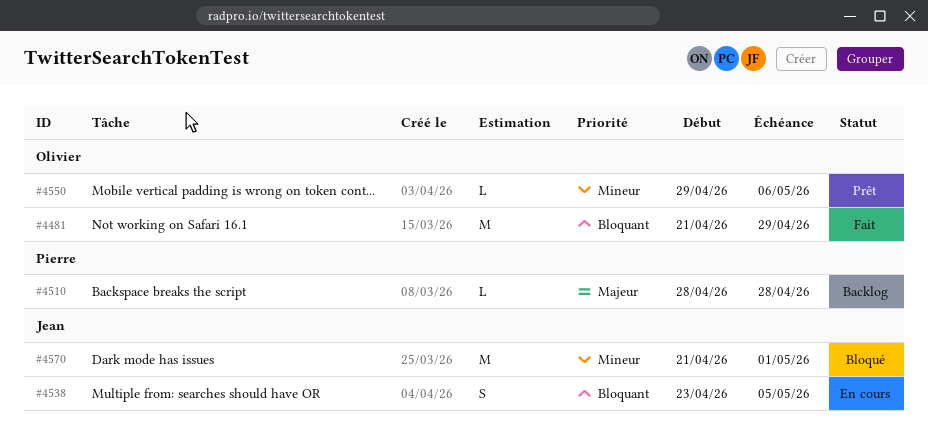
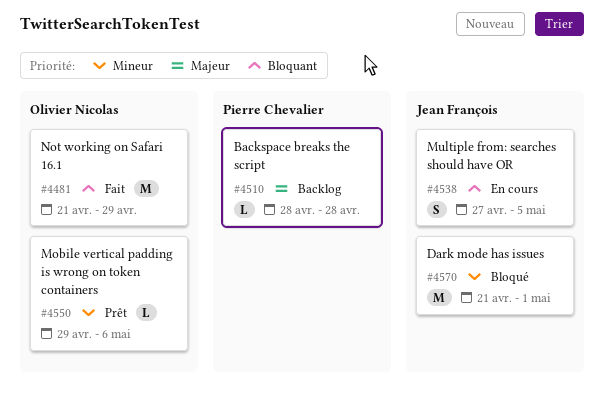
#4538, start: Apr 23 -> Apr 27

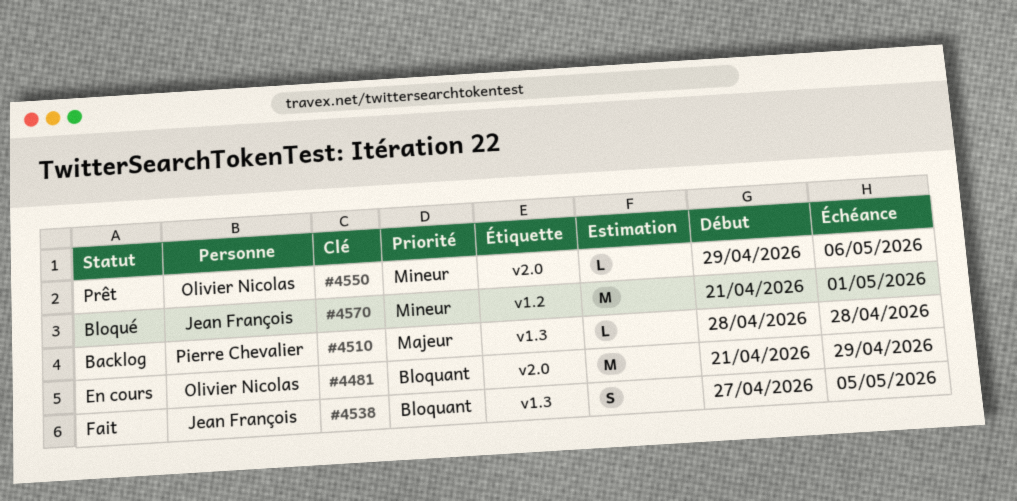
#4481, status: Fait -> En cours
#4538, status: En cours -> Fait

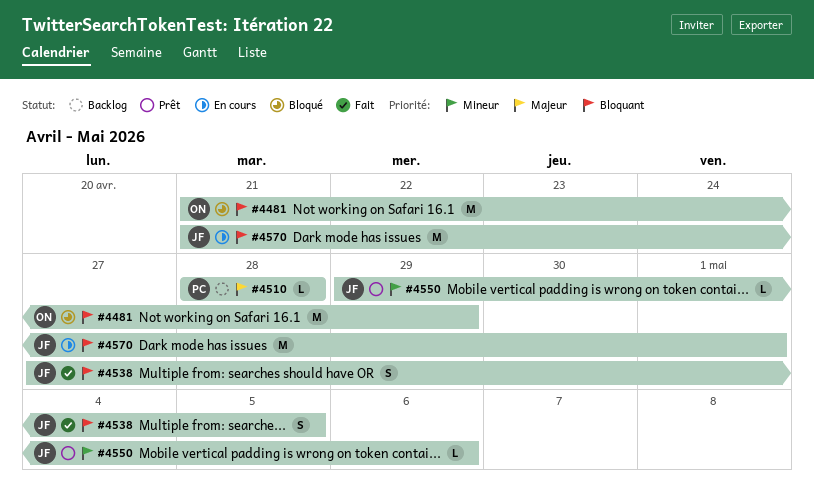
#4481, status: En cours -> Bloqué
#4550, owner: Olivier Nicolas -> Jean François
#4570, status: Bloqué -> En cours
#4570, priority: Mineur -> Bloquant

